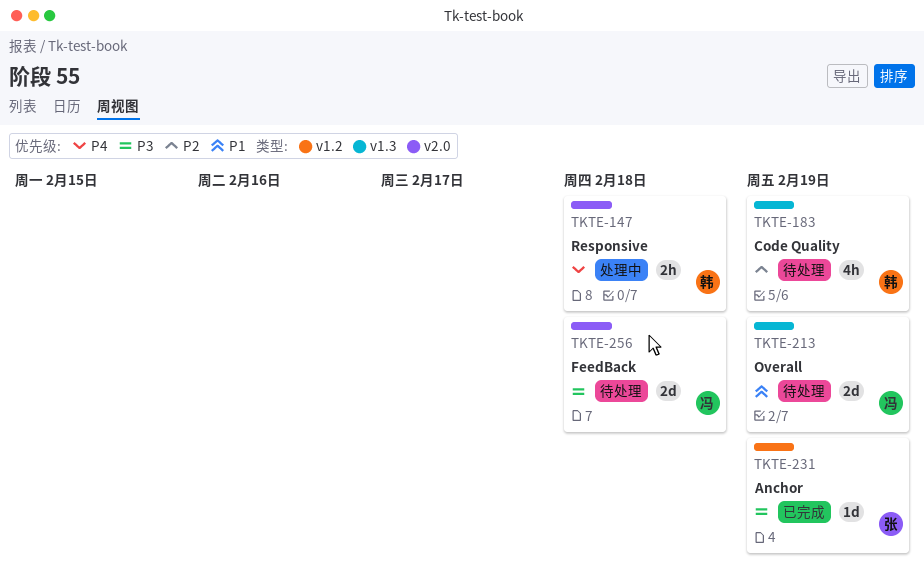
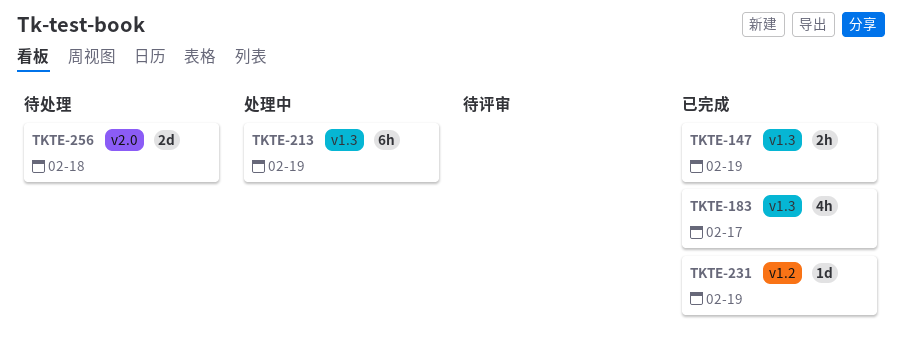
TKTE-147, status: 处理中 -> 已完成
TKTE-147, label: v2.0 -> v1.3
TKTE-147, due: Feb 18 -> Feb 19
TKTE-183, status: 待处理 -> 已完成
TKTE-183, due: Feb 19 -> Feb 17
TKTE-213, status: 待处理 -> 处理中
TKTE-213, estimate: 2d -> 6h

